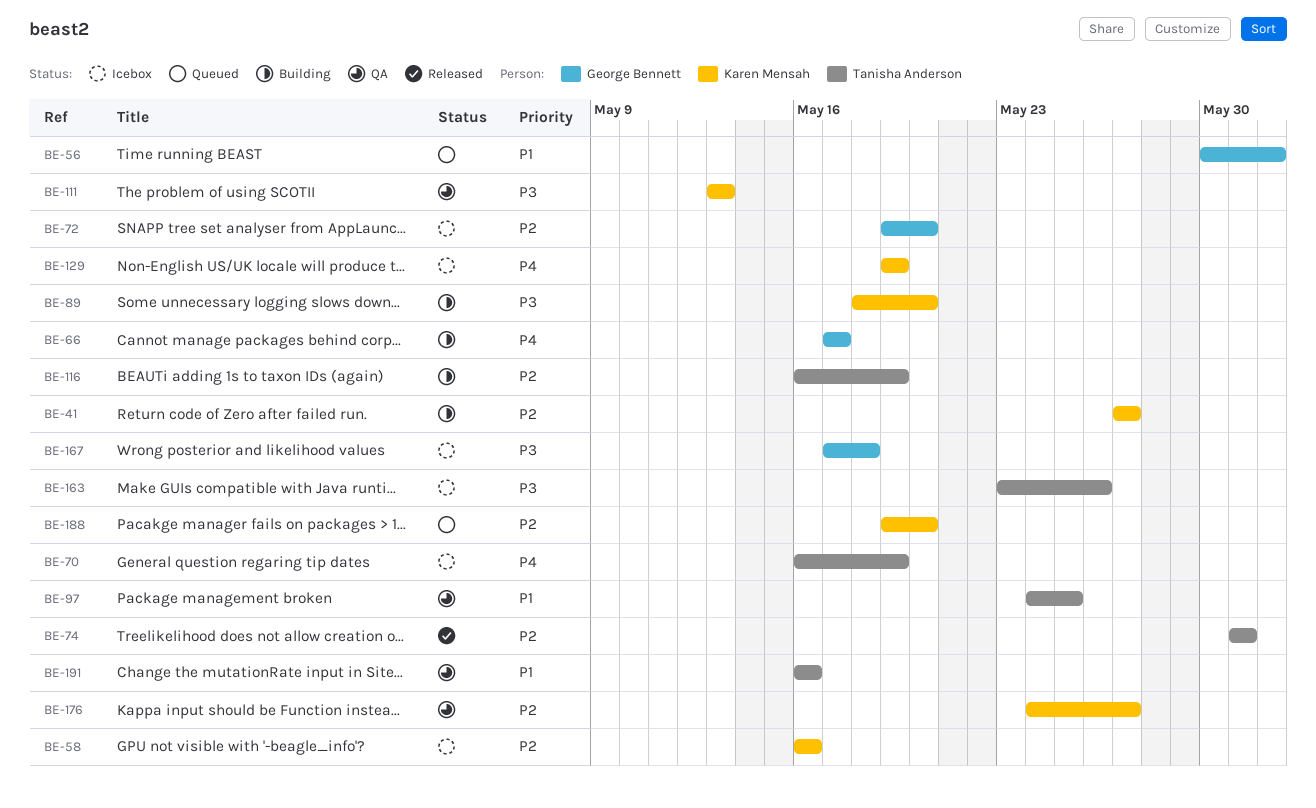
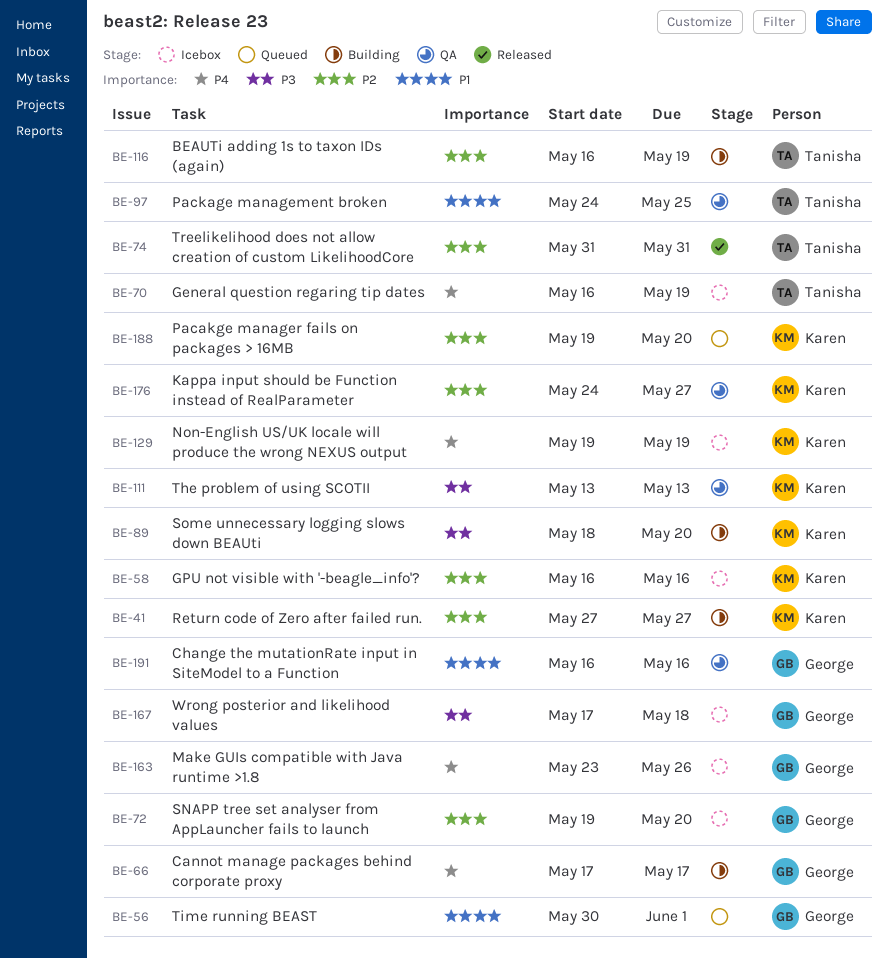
BE-163, owner: Tanisha Anderson -> George Bennett
BE-163, priority: P3 -> P4
BE-191, owner: Tanisha Anderson -> George Bennett

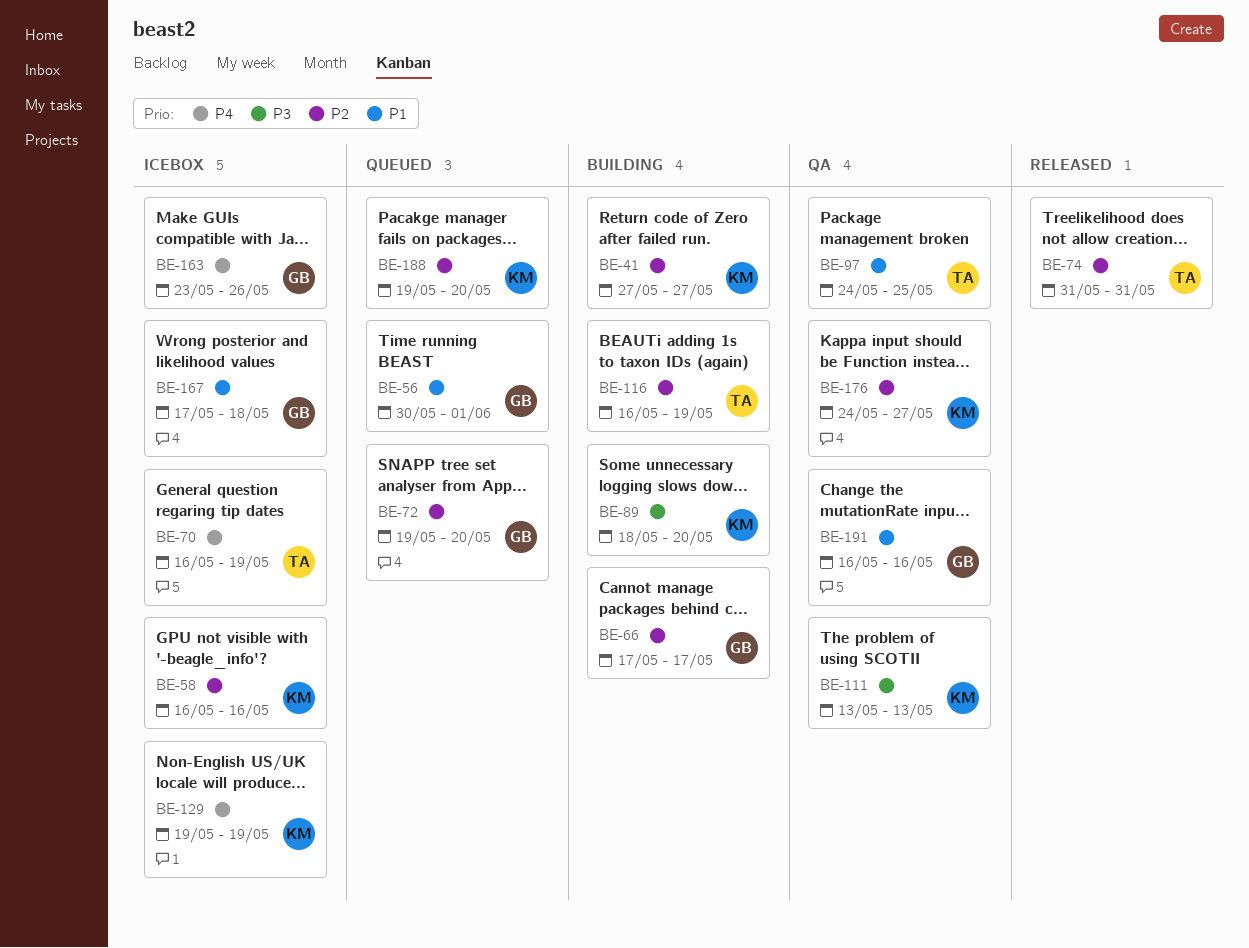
BE-66, priority: P4 -> P2
BE-72, status: Icebox -> Queued
BE-167, priority: P3 -> P1

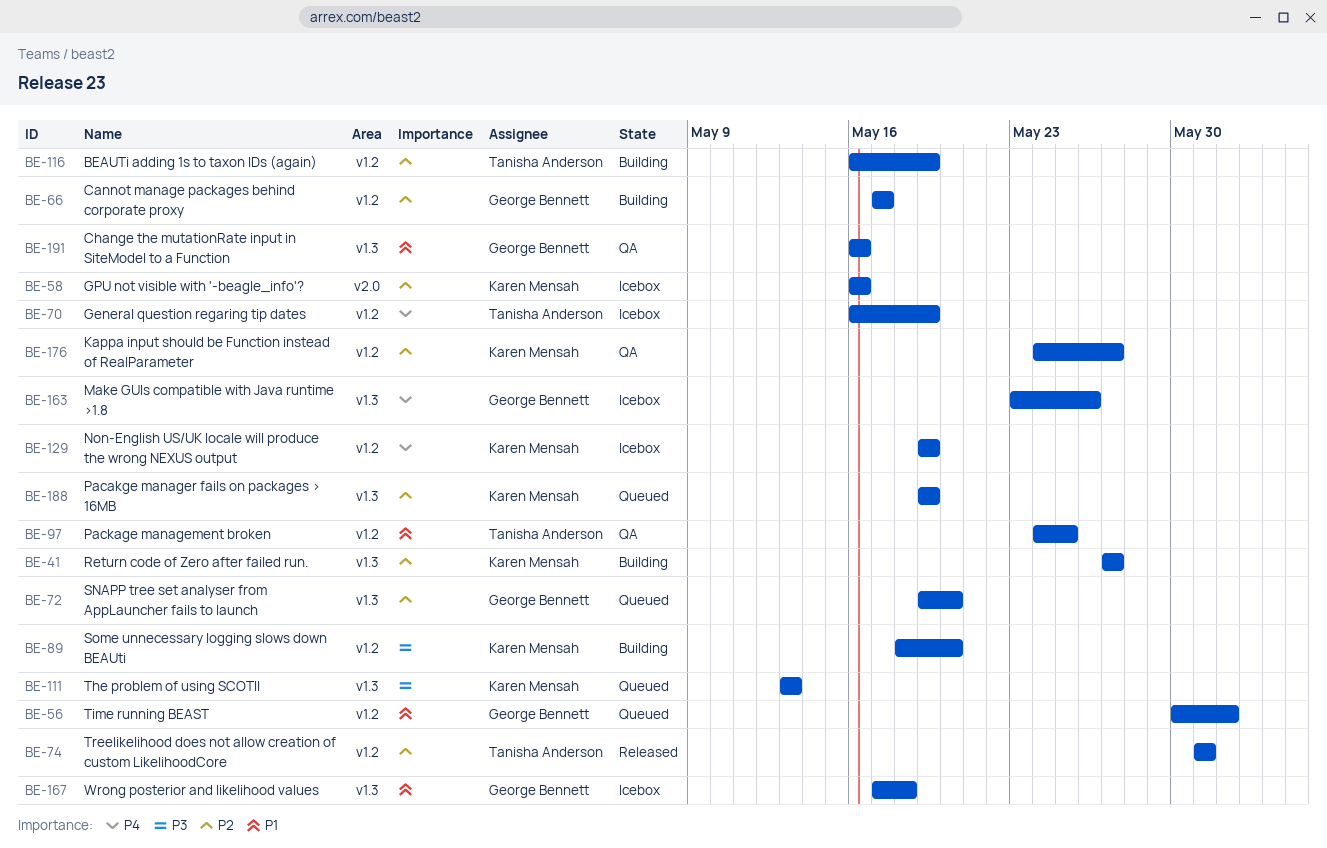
BE-111, status: QA -> Queued
BE-188, due: May 20 -> May 19

